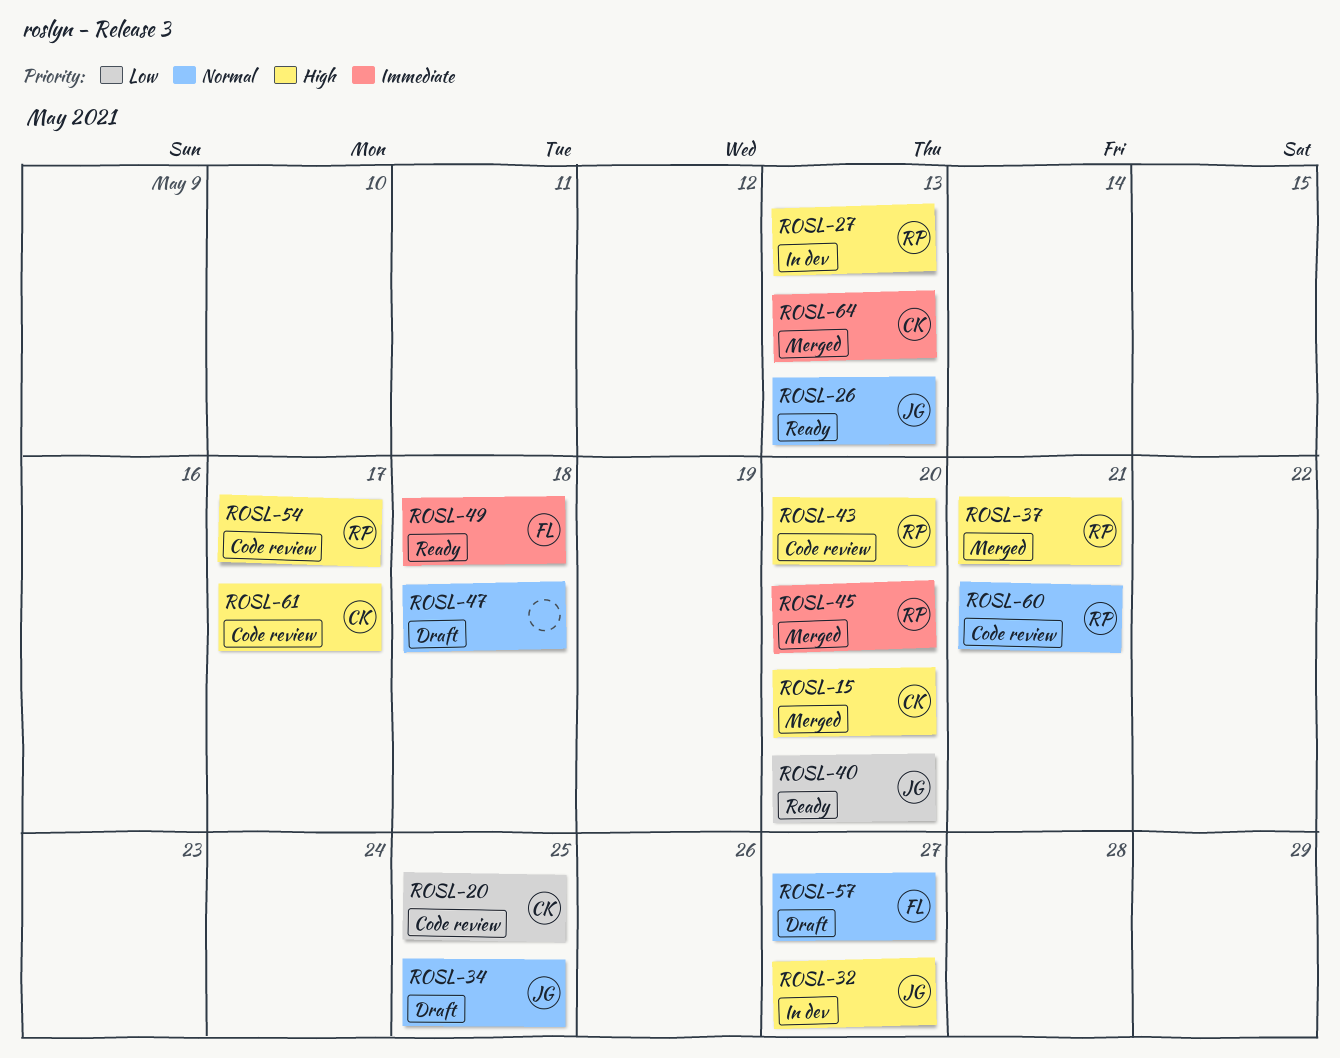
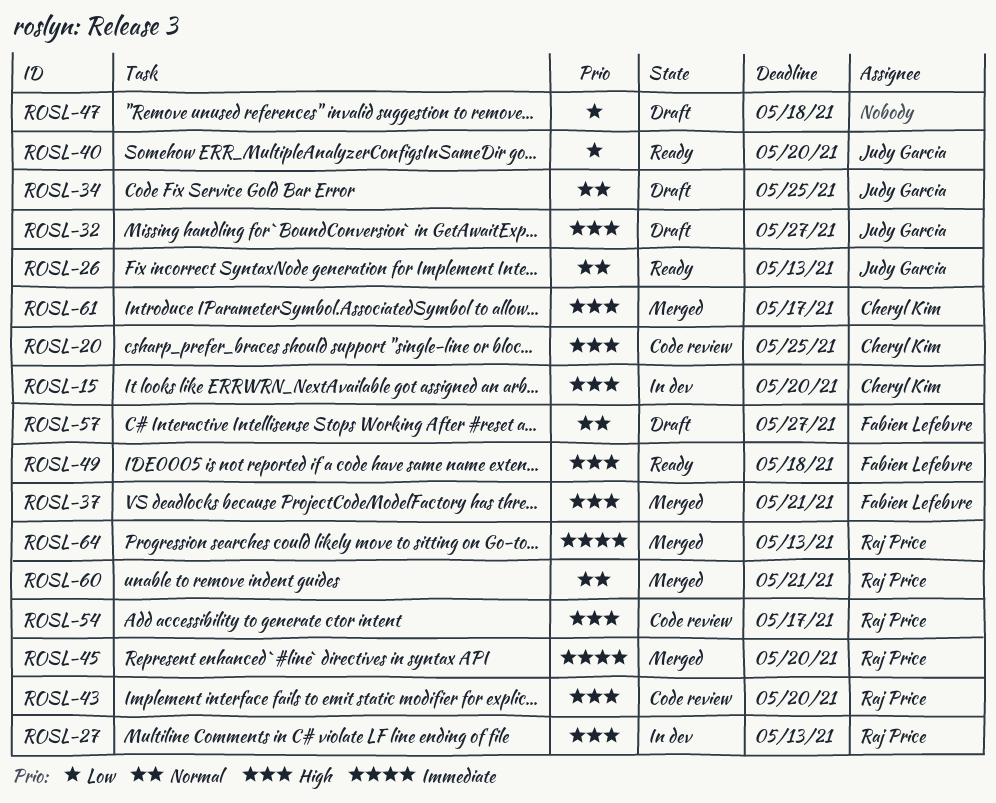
ROSL-15, status: Merged -> In dev
ROSL-20, priority: Low -> High
ROSL-32, status: In dev -> Draft
ROSL-37, owner: Raj Price -> Fabien Lefebvre
ROSL-47, priority: Normal -> Low
ROSL-49, priority: Immediate -> High
ROSL-60, status: Code review -> Merged
ROSL-61, status: Code review -> Merged
ROSL-64, owner: Cheryl Kim -> Raj Price

